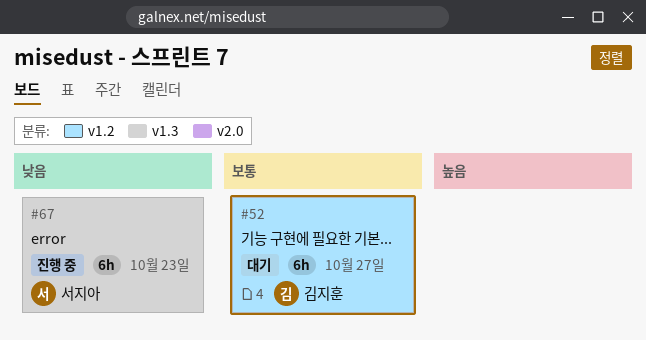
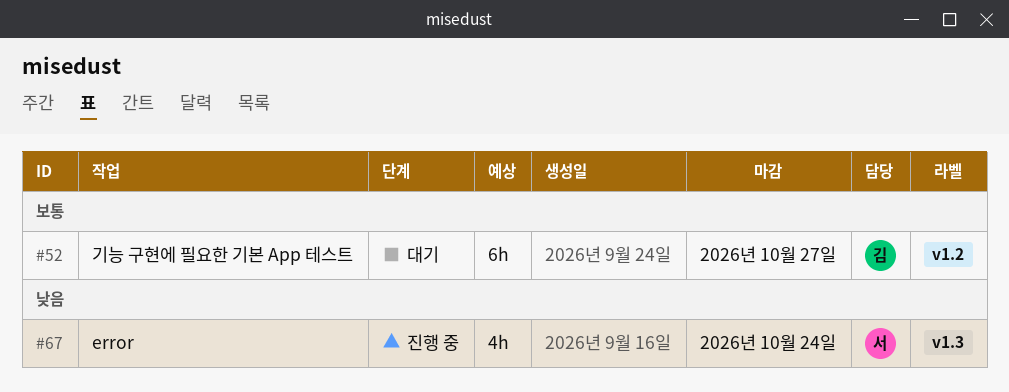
#67, estimate: 6h -> 4h
#67, due: Oct 23 -> Oct 24

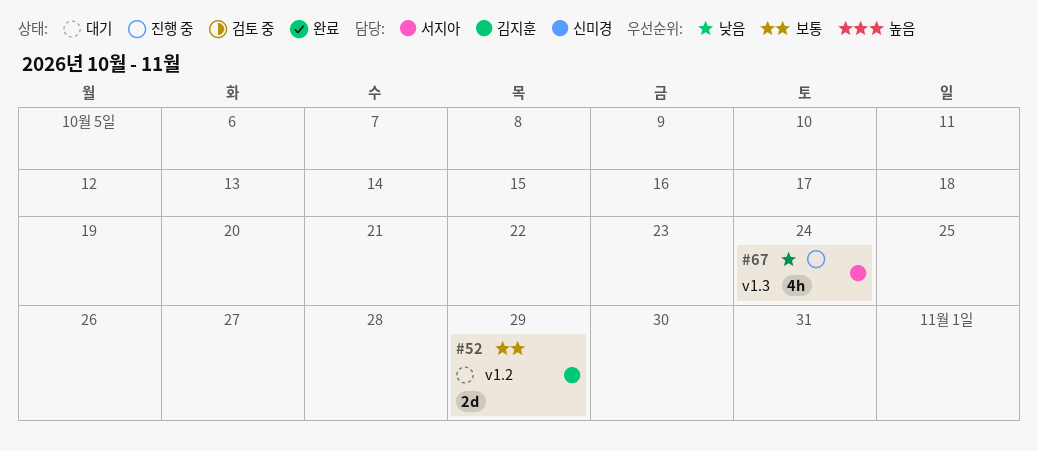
#52, estimate: 6h -> 2d
#52, due: Oct 27 -> Oct 29

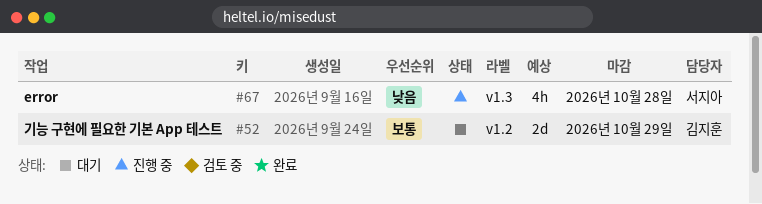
#67, due: Oct 24 -> Oct 28

